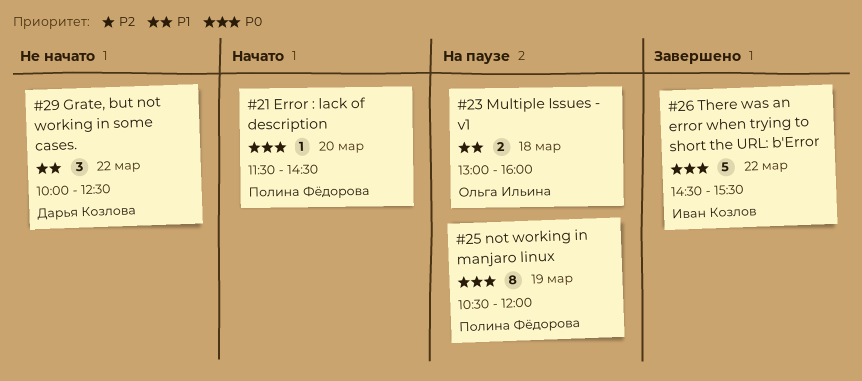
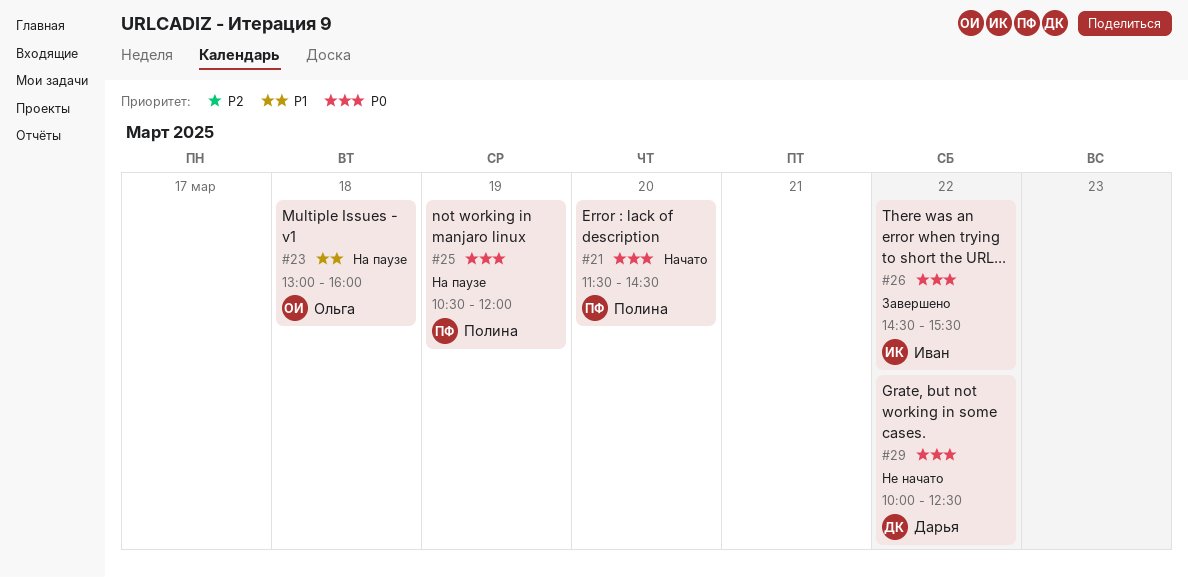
#29, priority: P1 -> P0

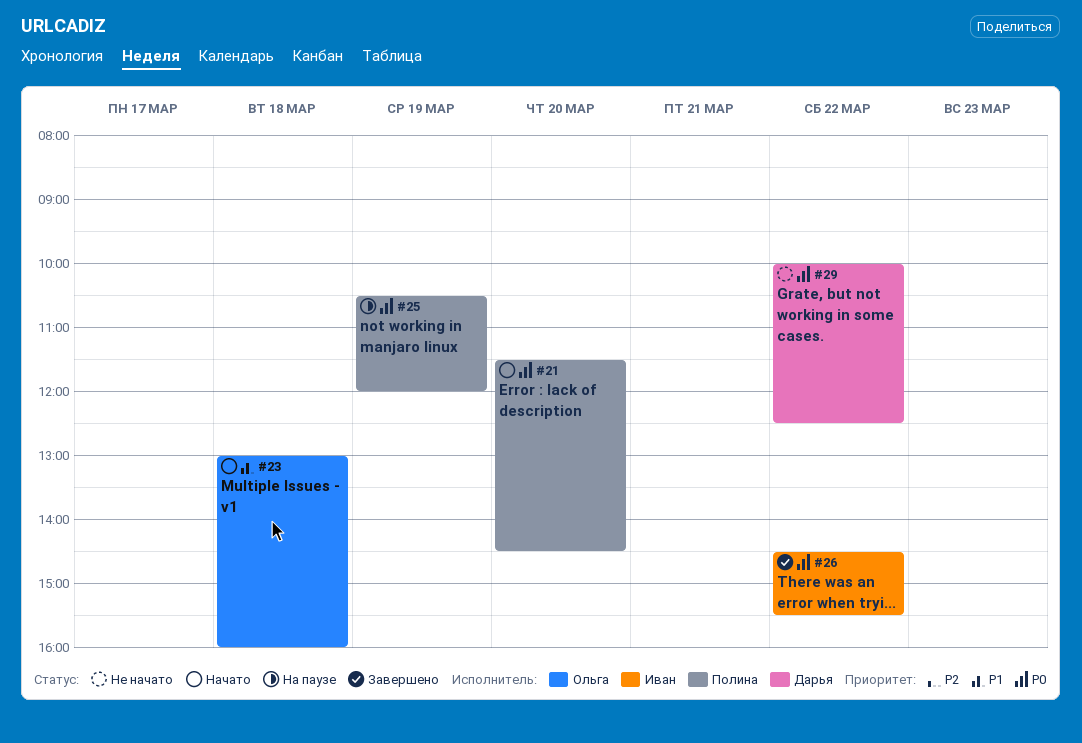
#23, status: На паузе -> Начато

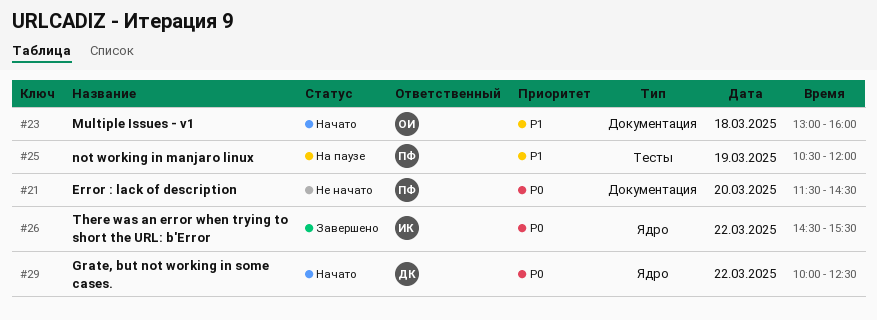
#21, status: Начато -> Не начато
#25, priority: P0 -> P1
#29, status: Не начато -> Начато

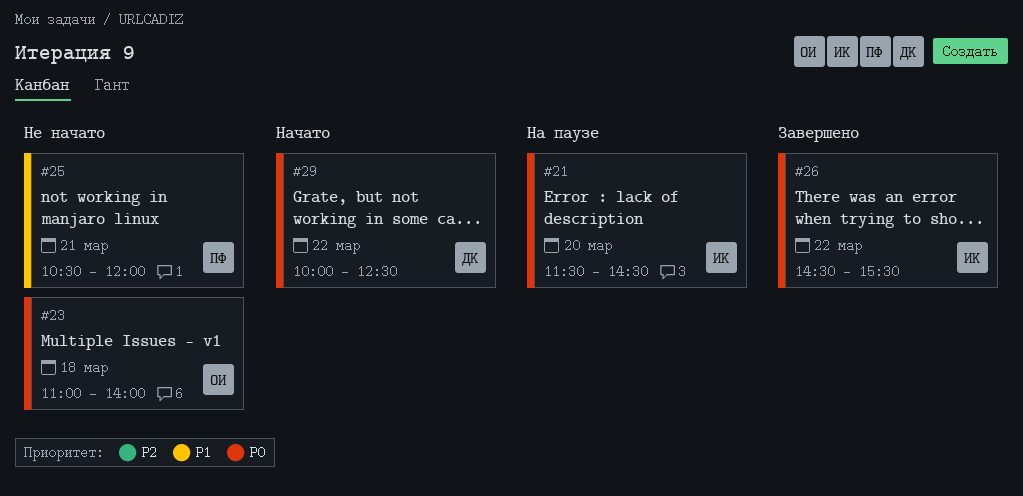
#21, status: Не начато -> На паузе
#21, owner: ПФ -> ИК
#23, status: Начато -> Не начато
#23, priority: P1 -> P0
#23, begins: 13:00 -> 11:00
#23, ends: 16:00 -> 14:00
#25, status: На паузе -> Не начато
#25, day: Mar 19 -> Mar 21

